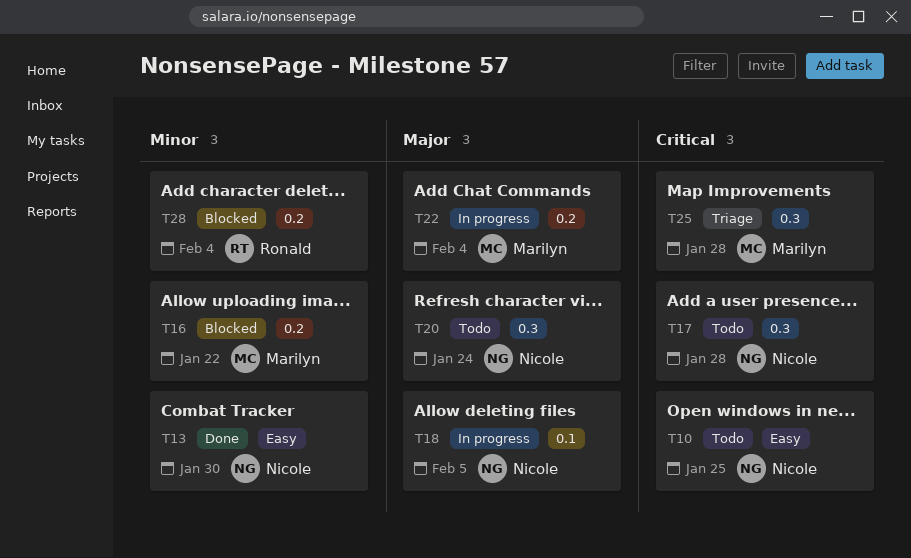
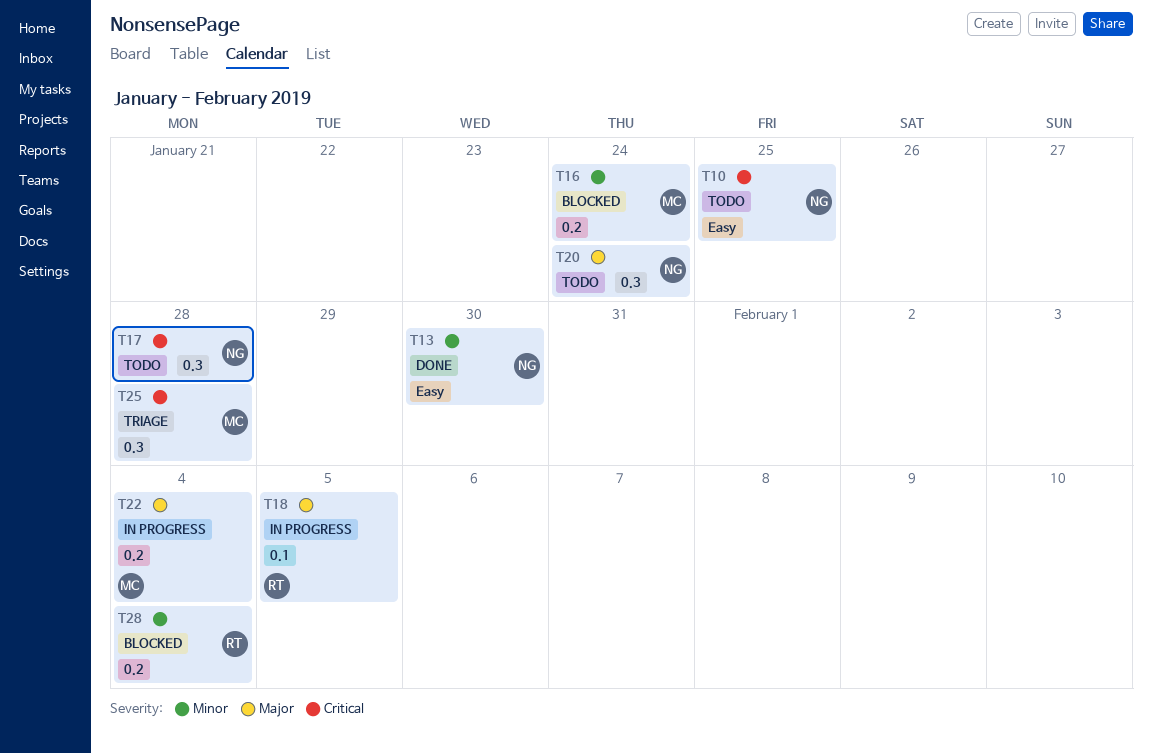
T16, due: Jan 22 -> Jan 24
T18, owner: Nicole -> Ronald

